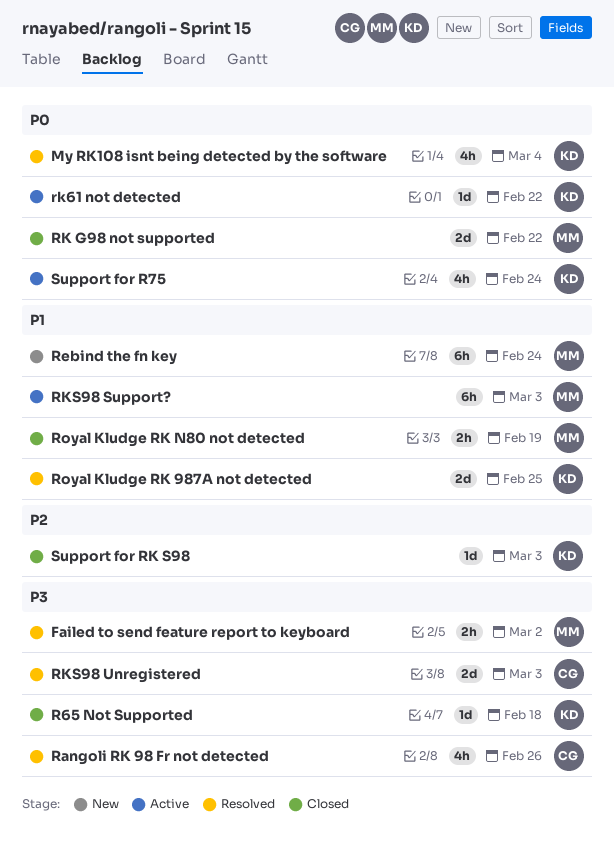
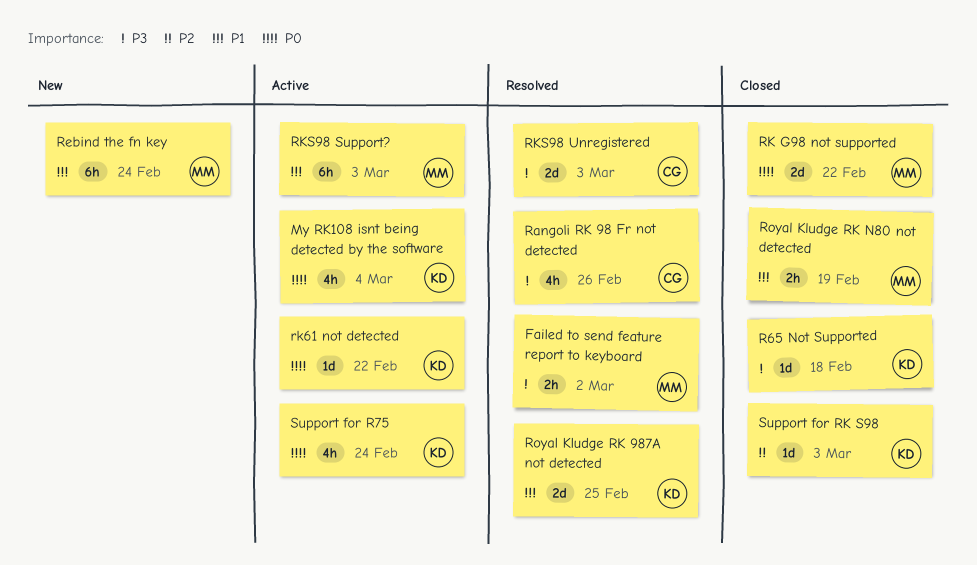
My RK108 isnt being detected by the software, status: Resolved -> Active

